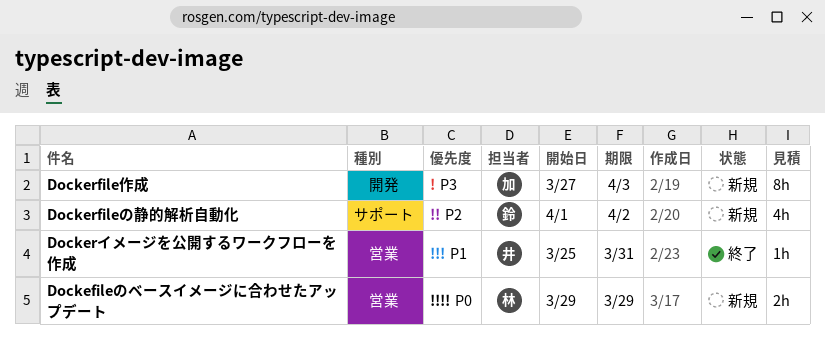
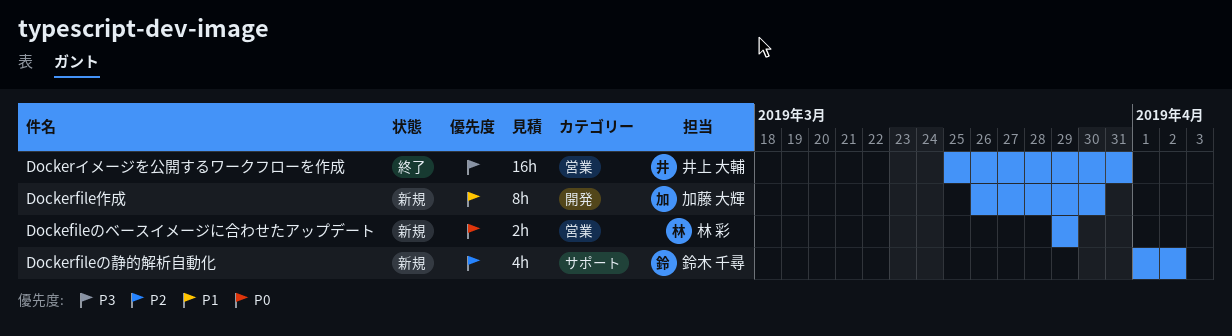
Dockerfile作成, priority: P3 -> P1
Dockerfile作成, start: Mar 27 -> Mar 26
Dockerfile作成, due: Apr 3 -> Mar 30
Dockerイメージを公開するワークフローを作成, priority: P1 -> P3
Dockerイメージを公開するワークフローを作成, estimate: 1h -> 16h

